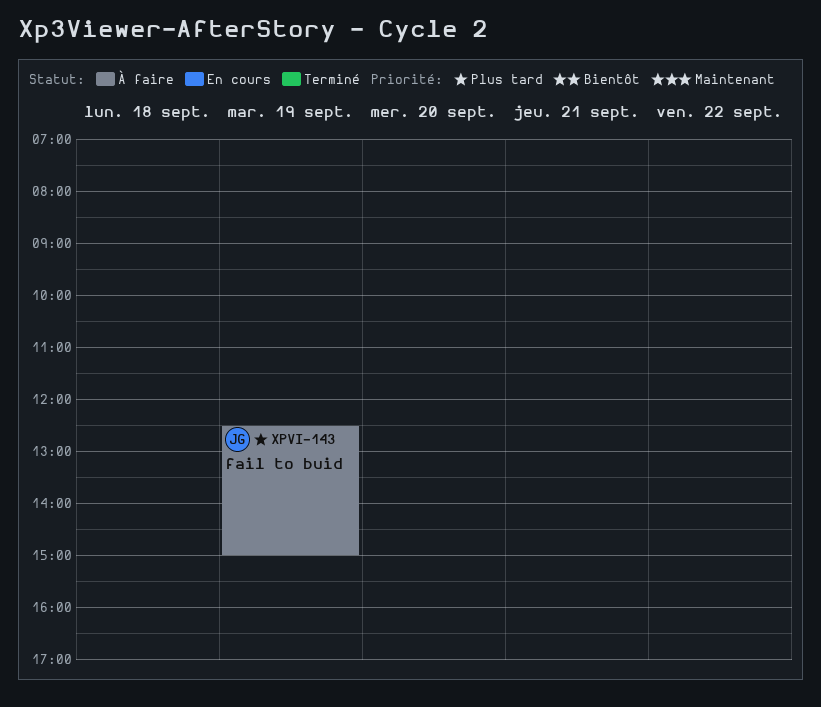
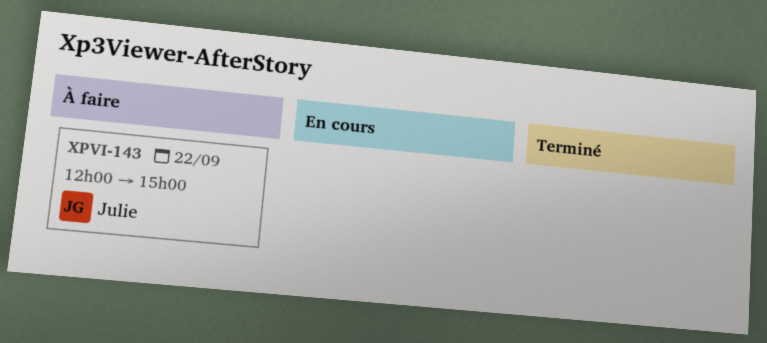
XPVI-143, day: Sep 19 -> Sep 22
XPVI-143, begins: 12:30 -> 12:00

